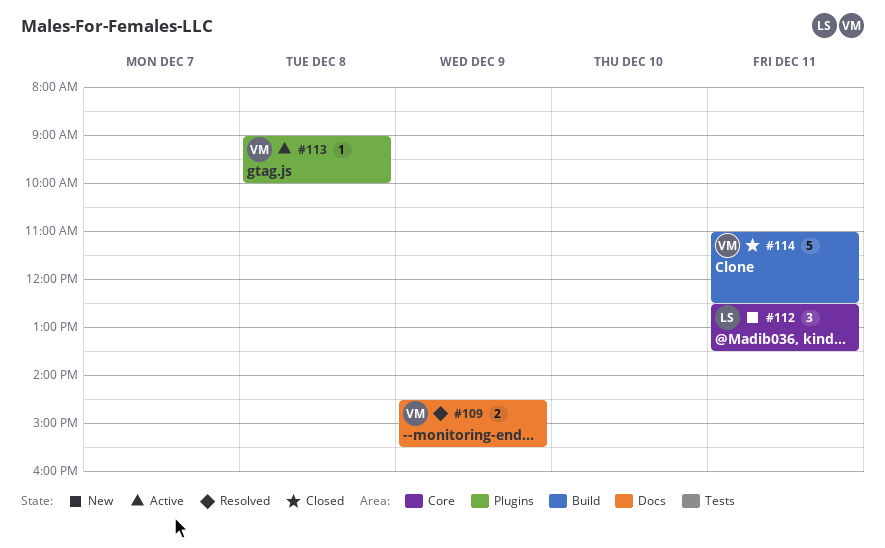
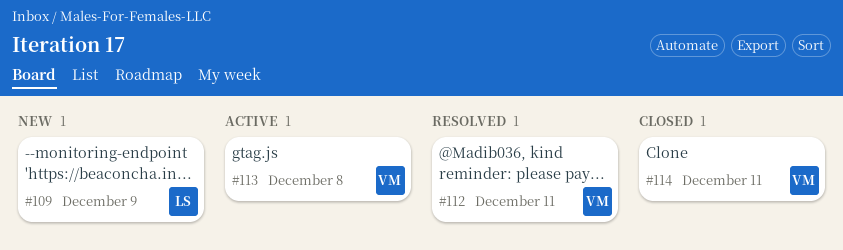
#109, status: Resolved -> New
#109, owner: VM -> LS
#112, status: New -> Resolved
#112, owner: LS -> VM

